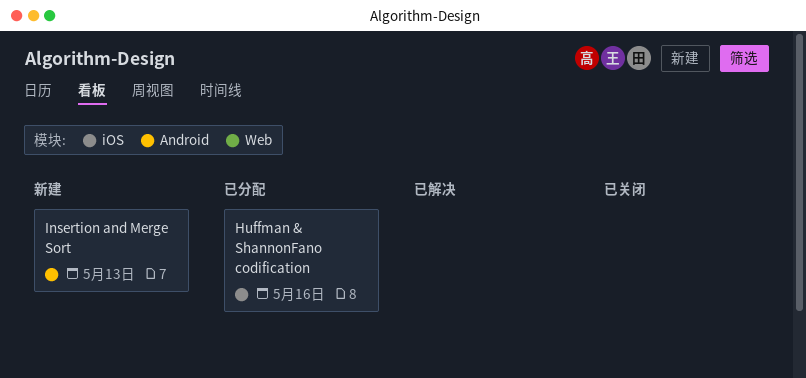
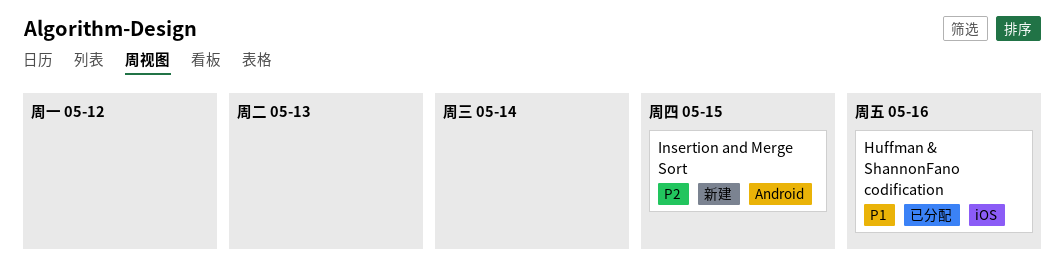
Insertion and Merge Sort, due: May 13 -> May 15

